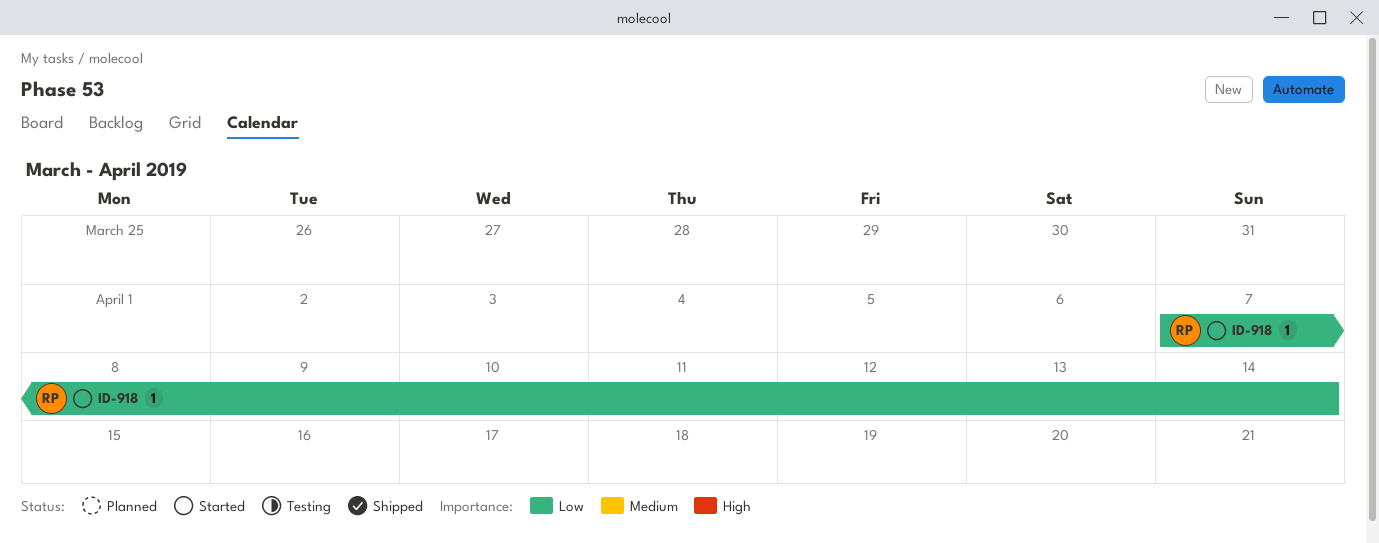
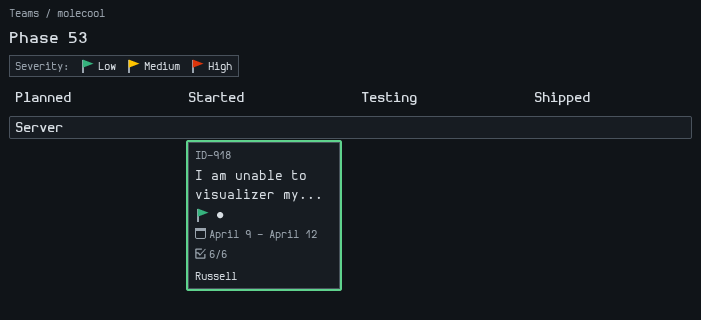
ID-918, start: Apr 7 -> Apr 9
ID-918, due: Apr 14 -> Apr 12

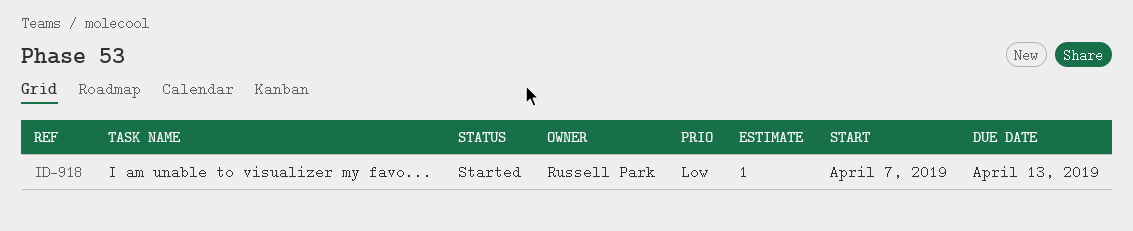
ID-918, start: Apr 9 -> Apr 7
ID-918, due: Apr 12 -> Apr 13

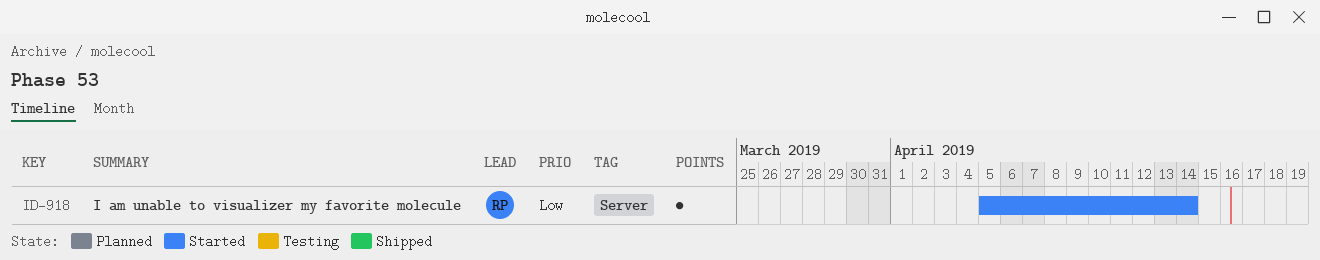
ID-918, start: Apr 7 -> Apr 5
ID-918, due: Apr 13 -> Apr 14

